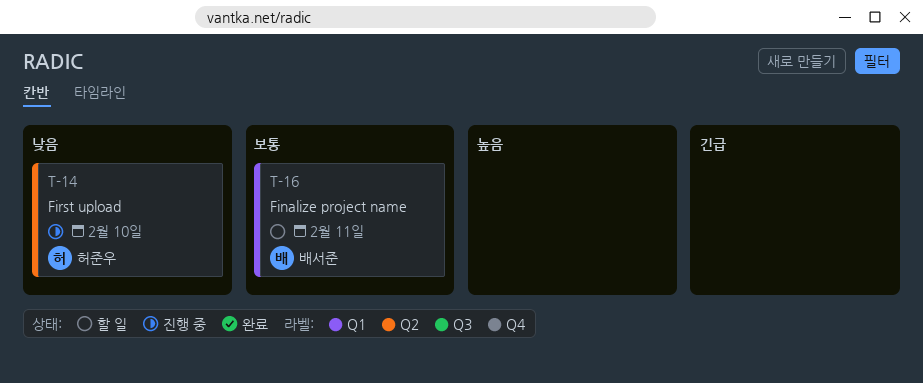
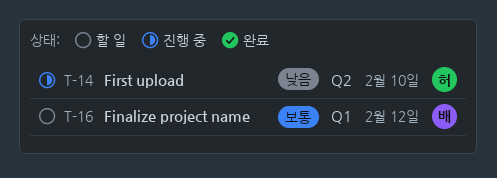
T-16, due: Feb 11 -> Feb 12

